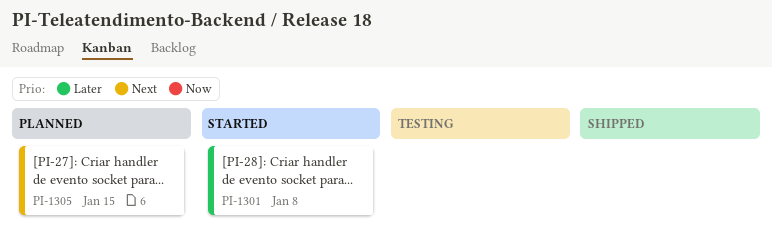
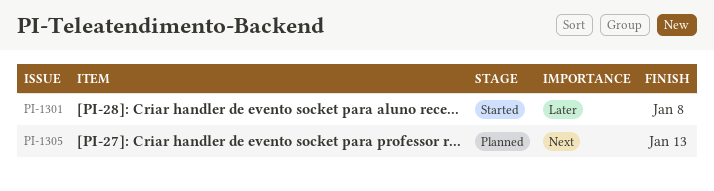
PI-1305, due: Jan 15 -> Jan 13

